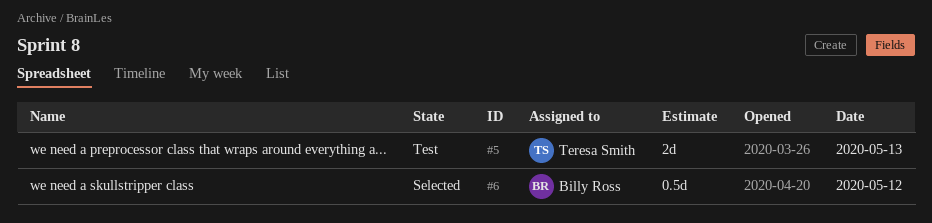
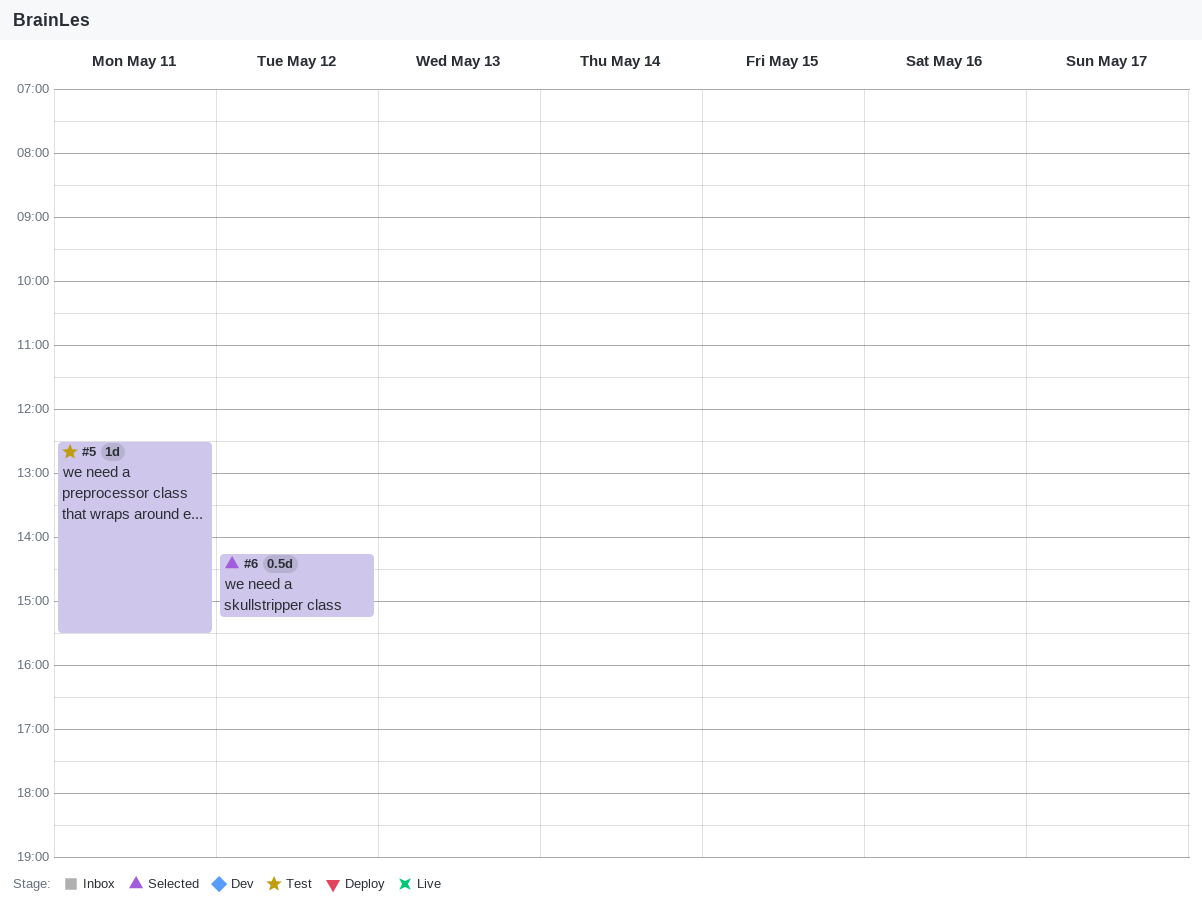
#5, estimate: 2d -> 1d
#5, day: May 13 -> May 11

